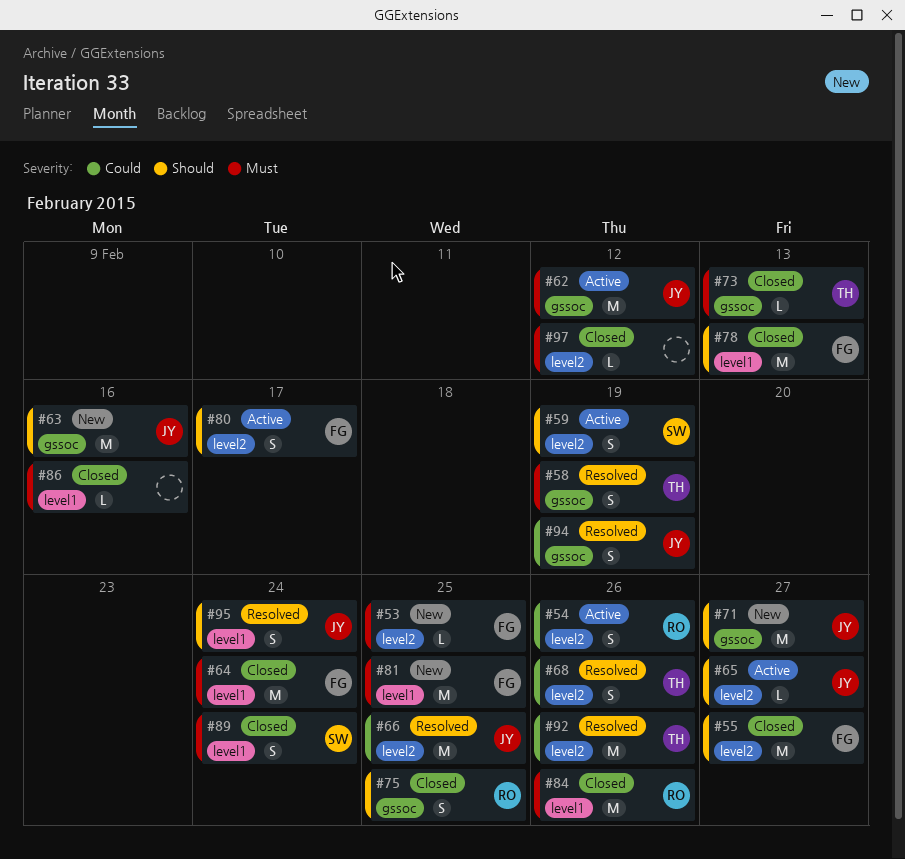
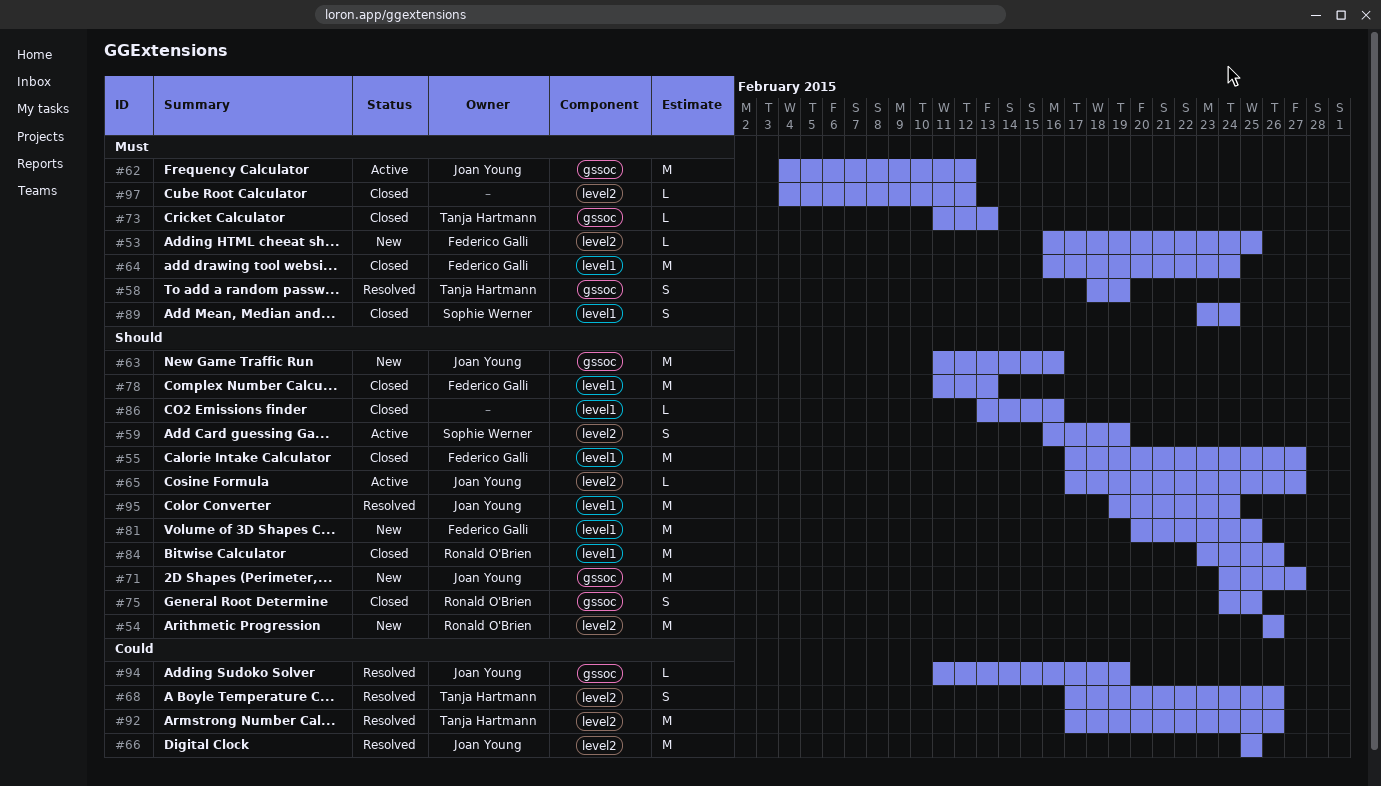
#54, status: Active -> New
#54, priority: Could -> Should
#54, estimate: S -> M
#55, label: level2 -> level1
#80: present -> none
#81, priority: Must -> Should
#84, priority: Must -> Should
#86, priority: Must -> Should
#94, estimate: S -> L
#95, estimate: S -> M

